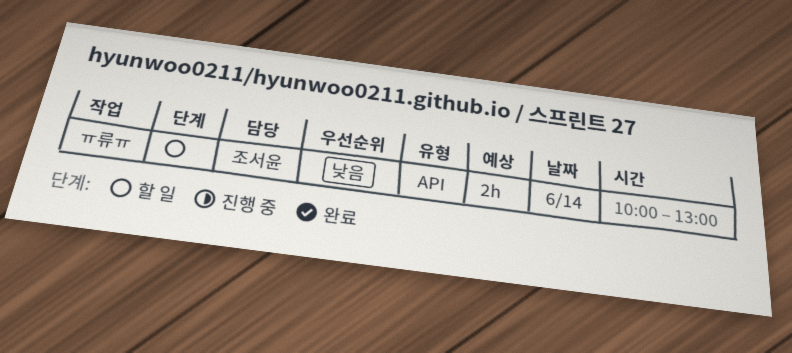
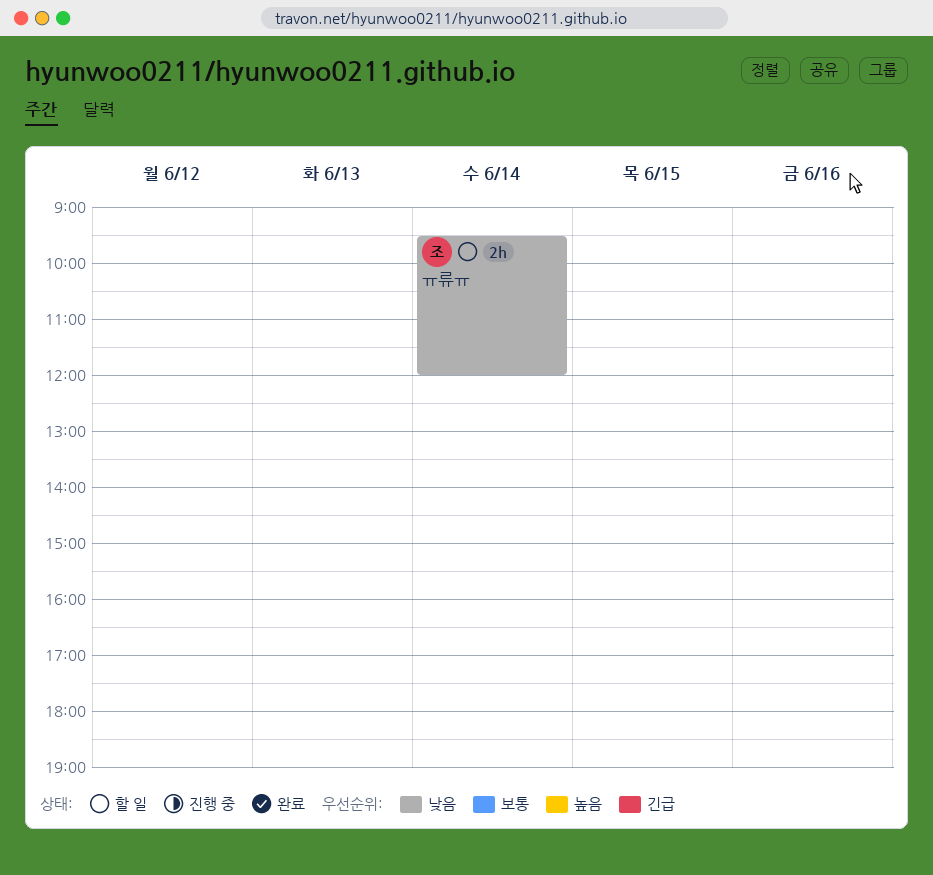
ㅠ류ㅠ, begins: 10:00 -> 09:30
ㅠ류ㅠ, ends: 13:00 -> 12:00

